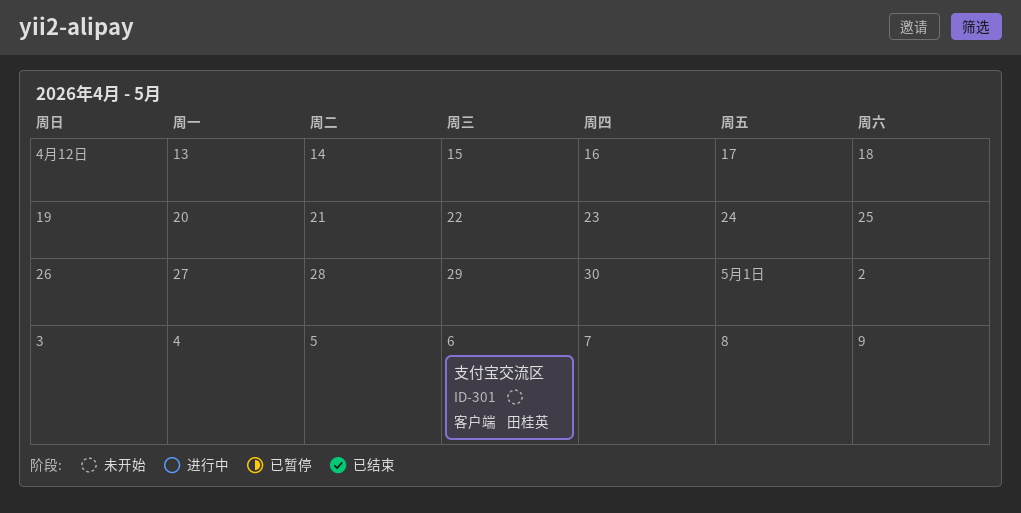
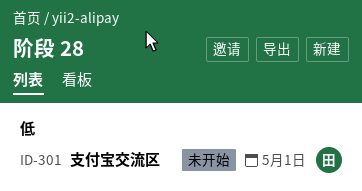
ID-301, due: May 6 -> May 1

